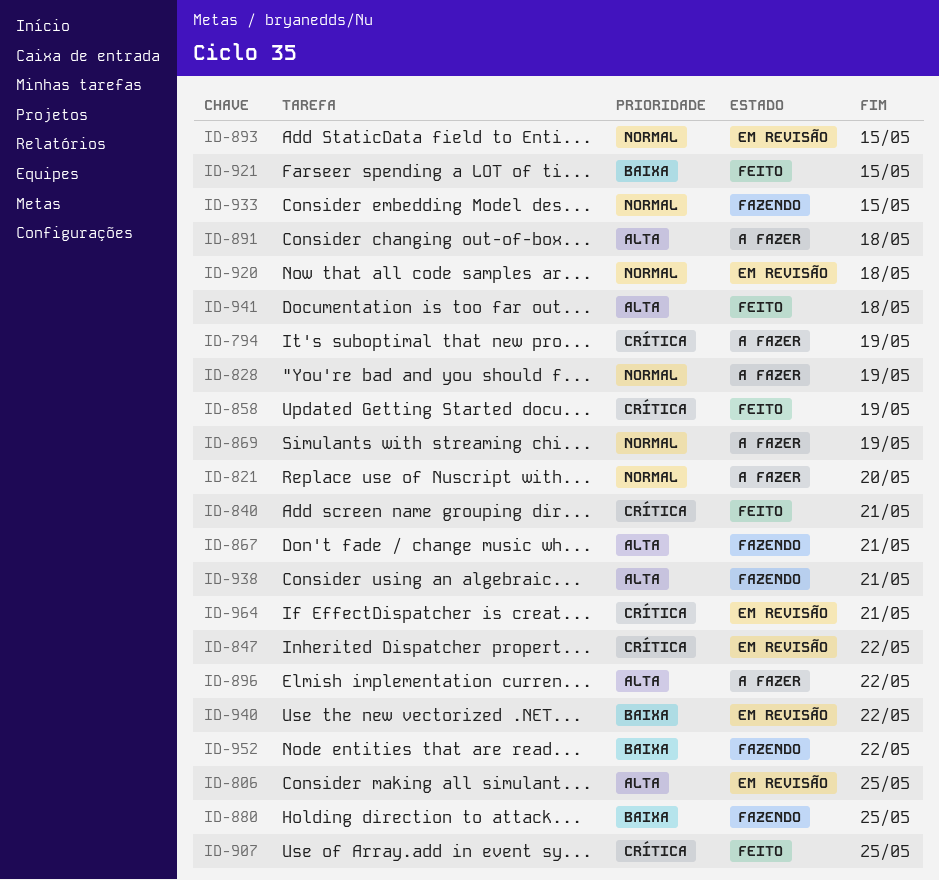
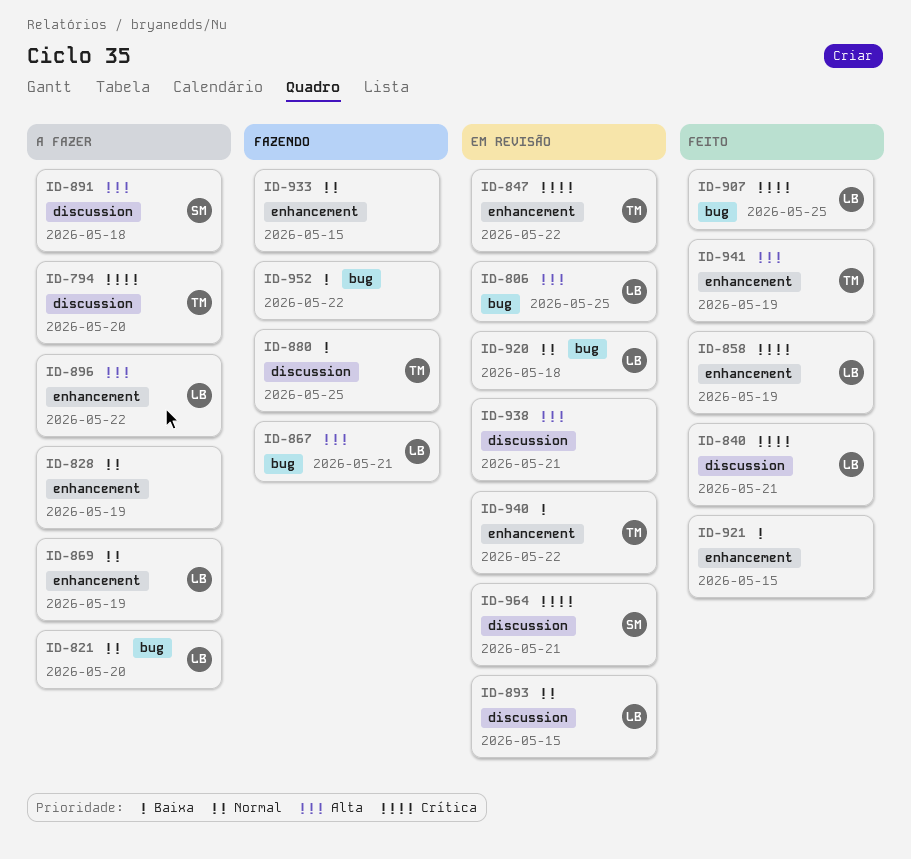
ID-794, due: May 19 -> May 20
ID-938, status: Fazendo -> Em revisão
ID-941, due: May 18 -> May 19

